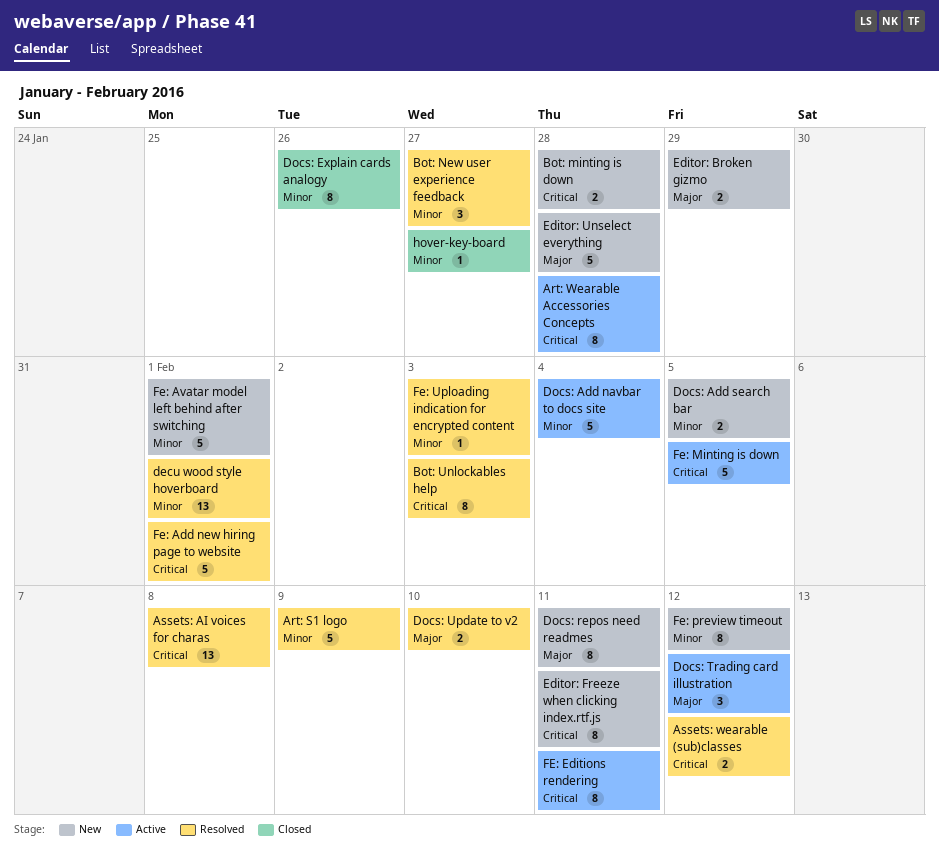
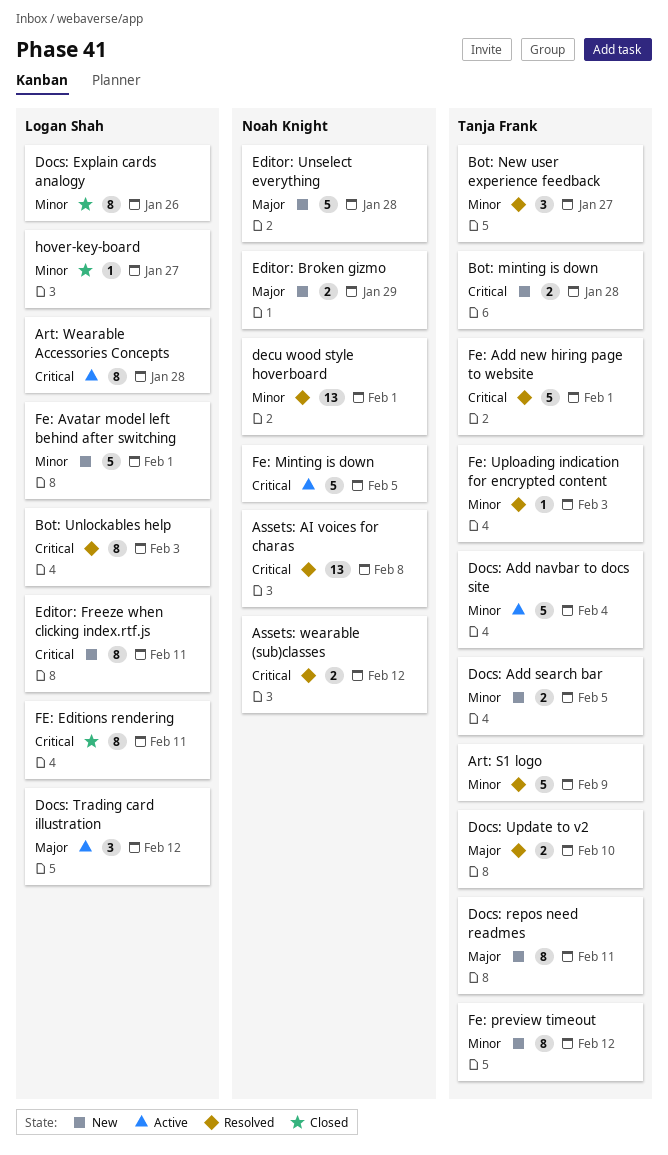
FE: Editions rendering, status: Active -> Closed

